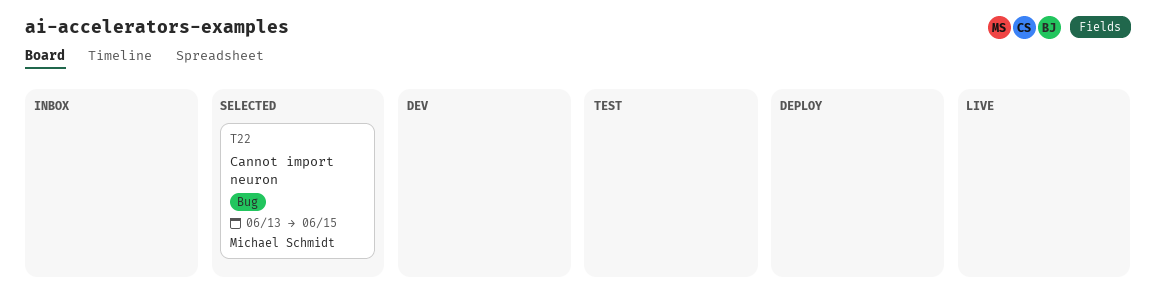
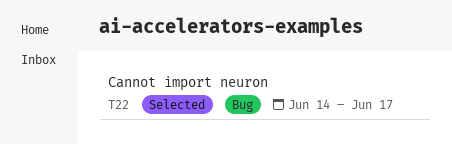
T22, start: Jun 13 -> Jun 14
T22, due: Jun 15 -> Jun 17

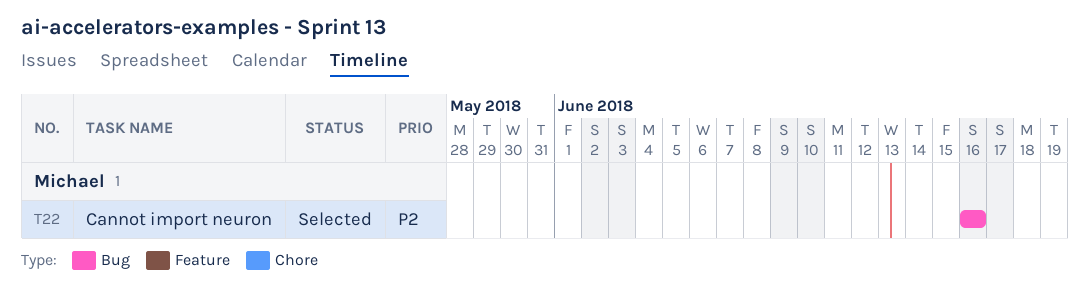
T22, start: Jun 14 -> Jun 16
T22, due: Jun 17 -> Jun 16

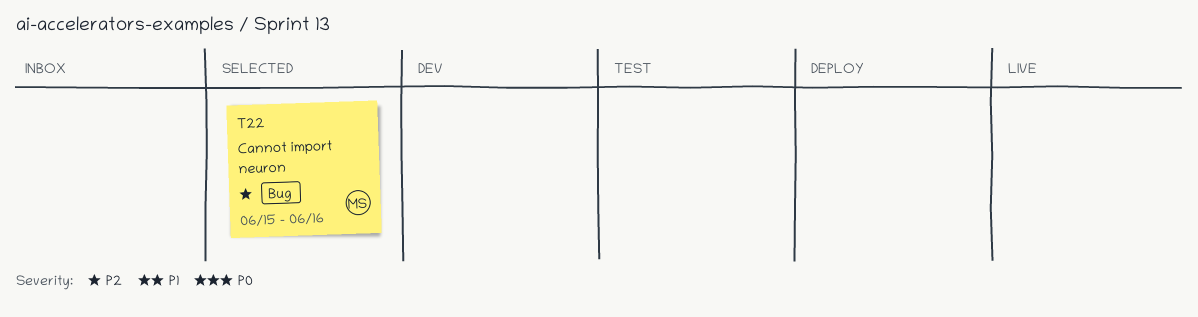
T22, start: Jun 16 -> Jun 15

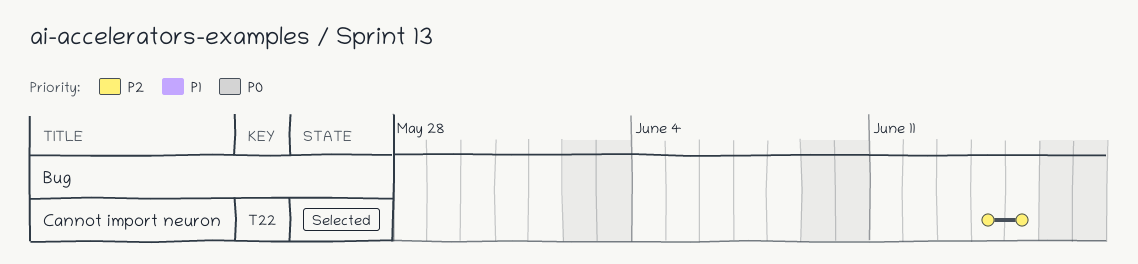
T22, start: Jun 15 -> Jun 14
T22, due: Jun 16 -> Jun 15

